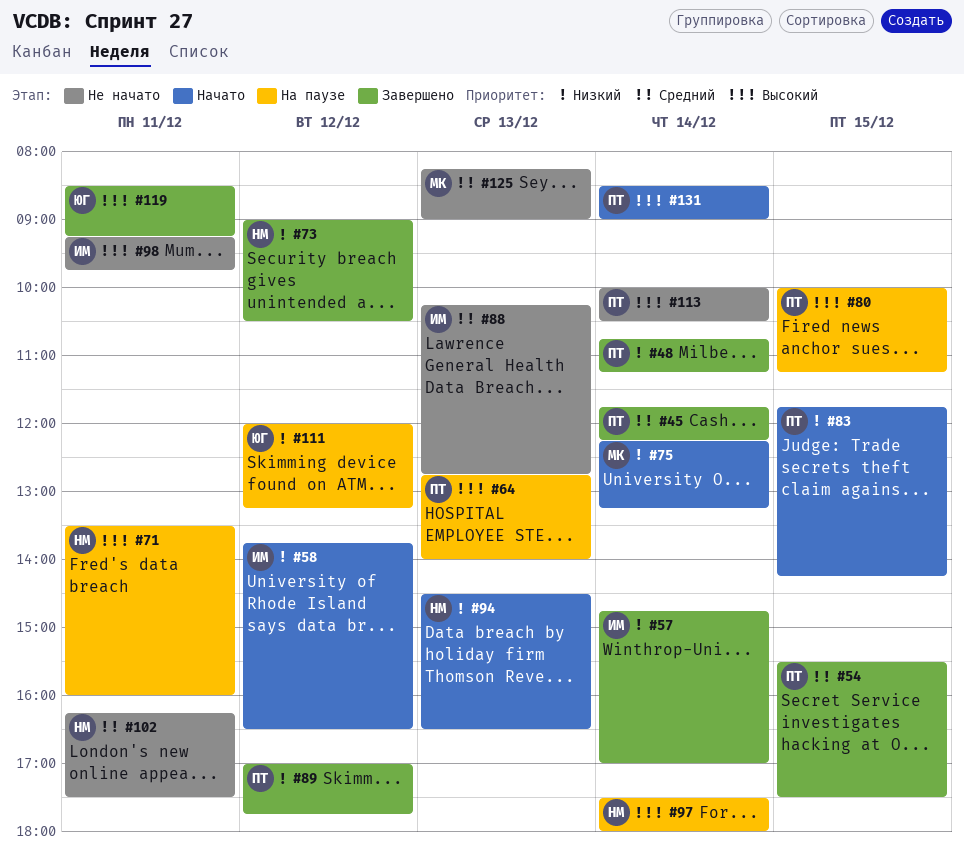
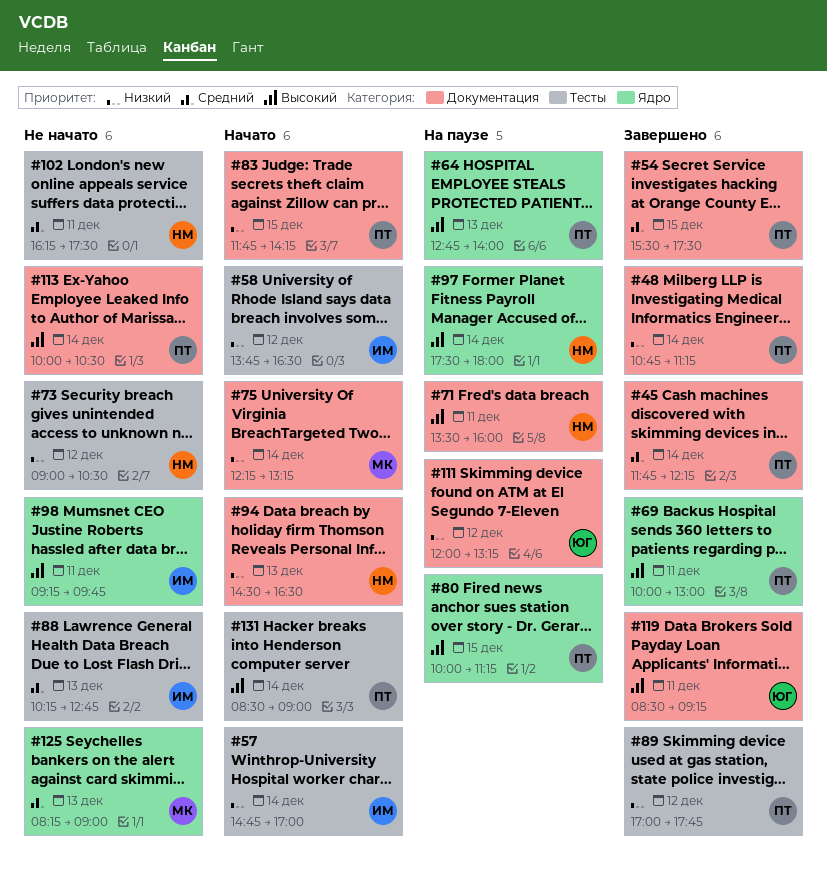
#57, status: Завершено -> Начато
#69: none -> present
#73, status: Завершено -> Не начато

